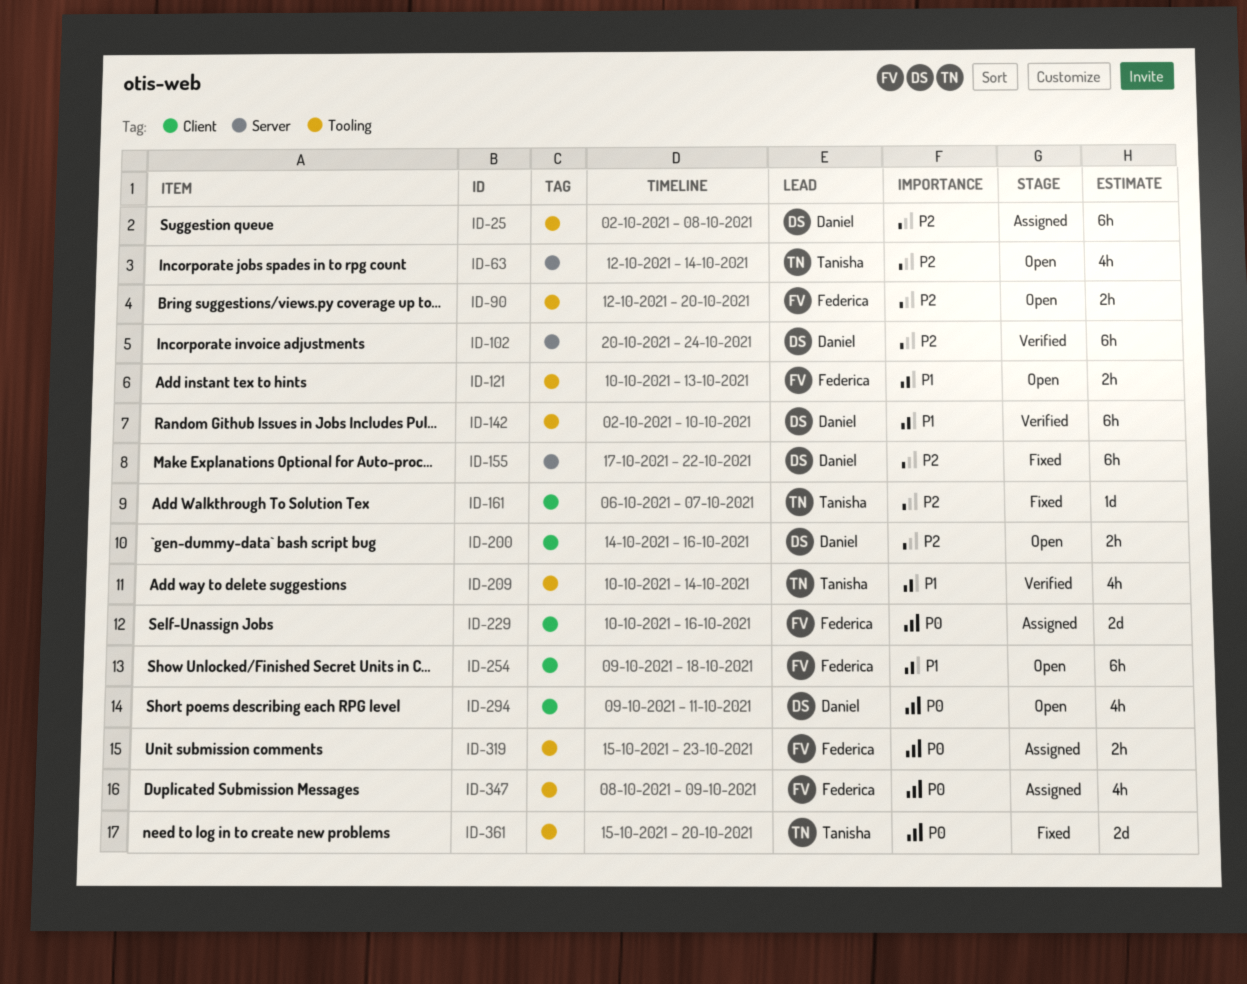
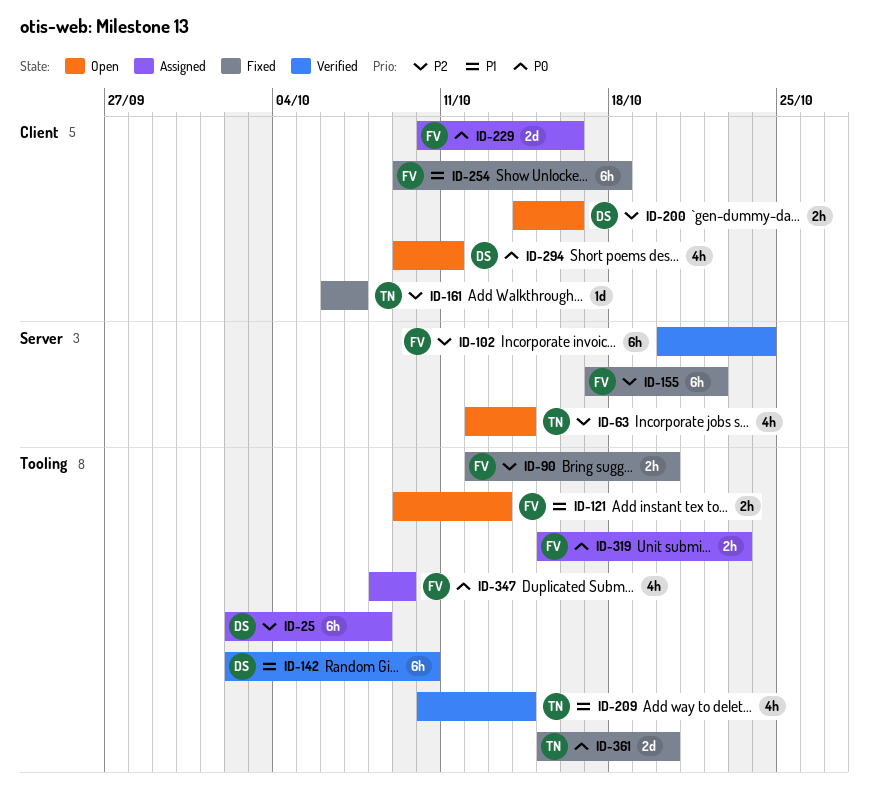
ID-90, status: Open -> Fixed
ID-102, owner: Daniel -> Federica
ID-121, start: Oct 10 -> Oct 9
ID-155, owner: Daniel -> Federica
ID-254, status: Open -> Fixed

